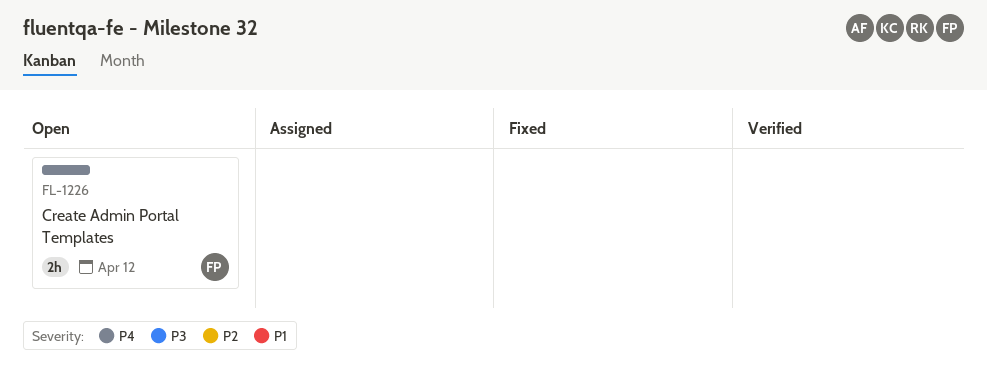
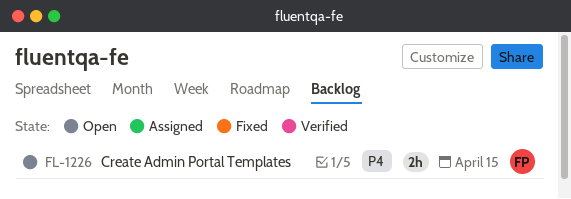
FL-1226, due: Apr 12 -> Apr 15

